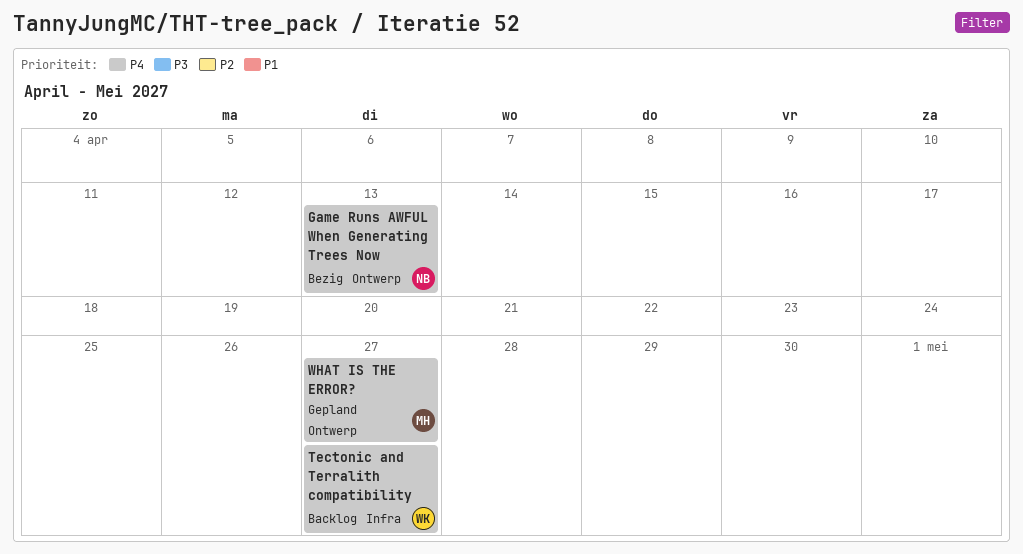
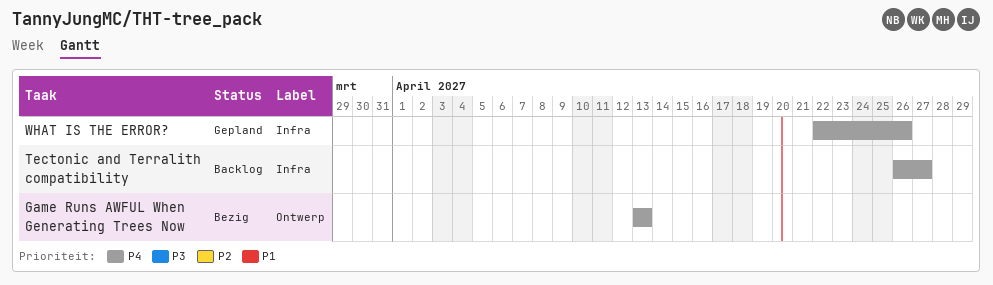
WHAT IS THE ERROR?, label: Ontwerp -> Infra
WHAT IS THE ERROR?, due: Apr 27 -> Apr 26

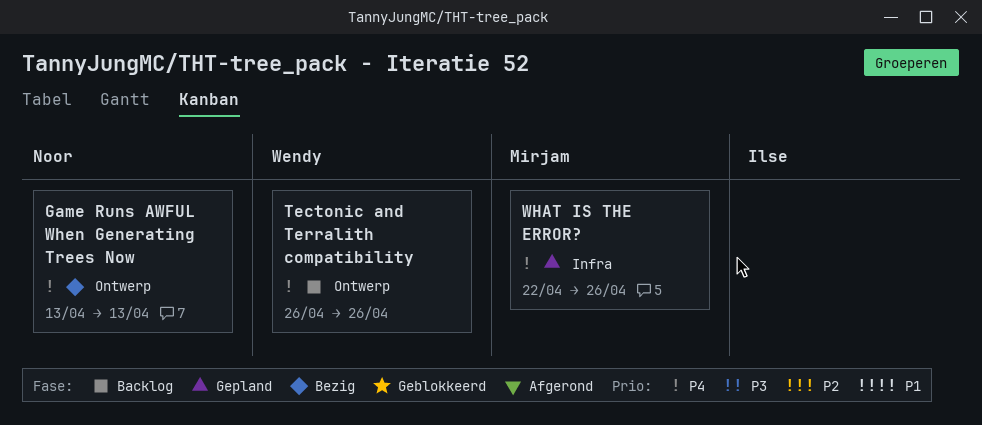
Tectonic and Terralith compatibility, label: Infra -> Ontwerp
Tectonic and Terralith compatibility, due: Apr 27 -> Apr 26

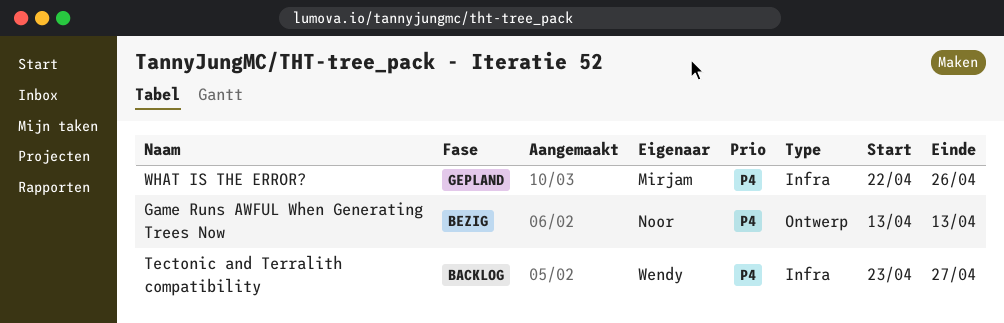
Tectonic and Terralith compatibility, label: Ontwerp -> Infra
Tectonic and Terralith compatibility, start: Apr 26 -> Apr 23
Tectonic and Terralith compatibility, due: Apr 26 -> Apr 27

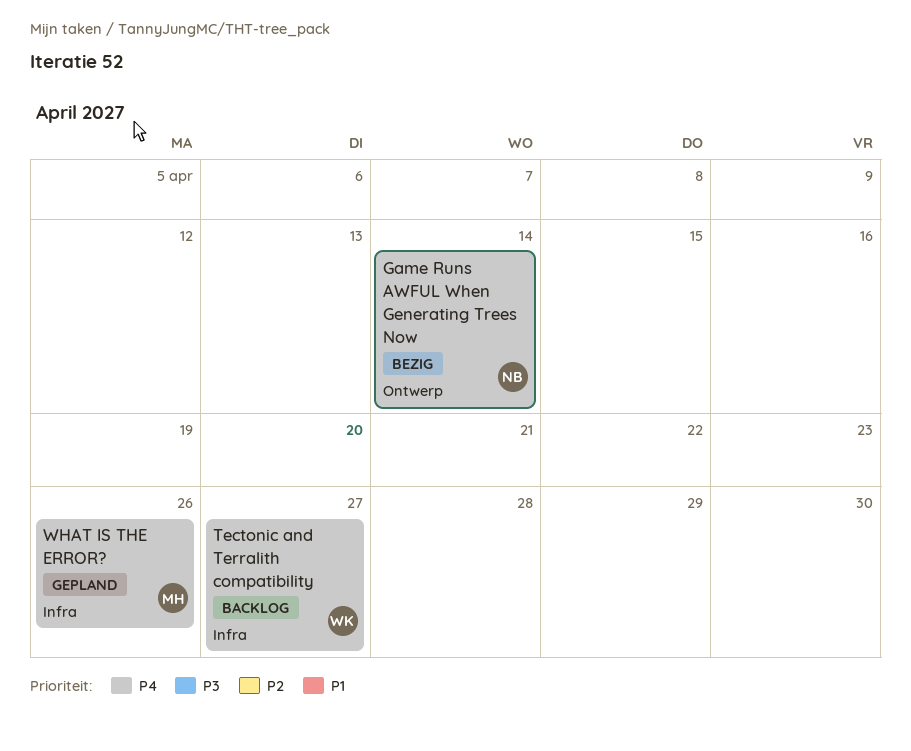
Game Runs AWFUL When Generating Trees Now, due: Apr 13 -> Apr 14

